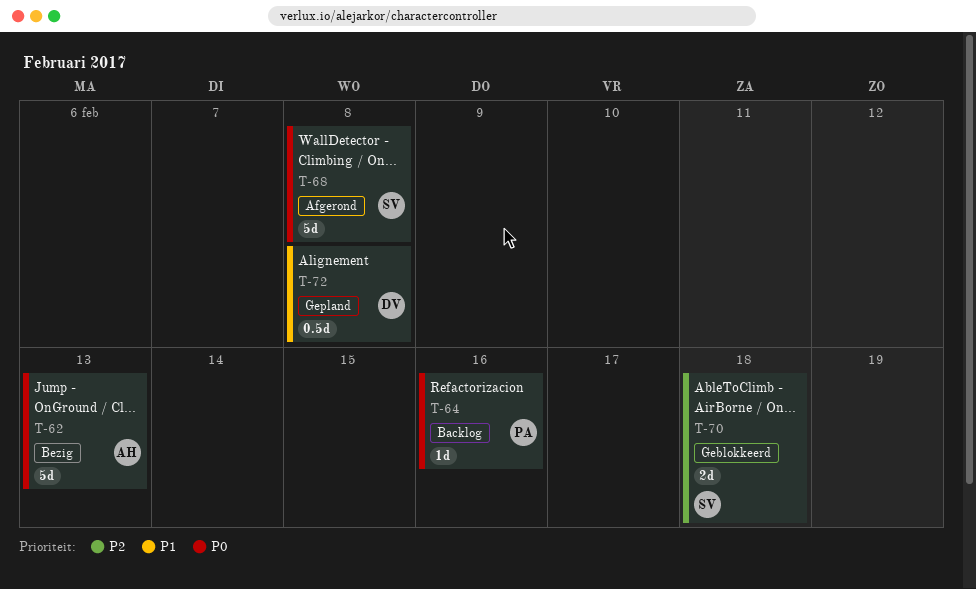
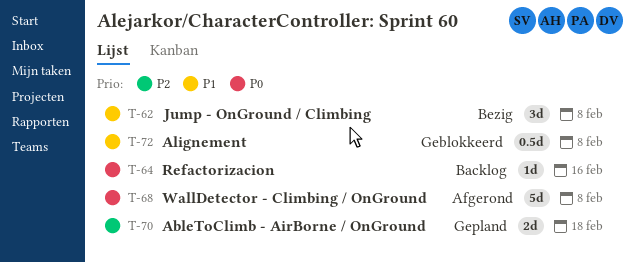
T-62, priority: P0 -> P1
T-62, estimate: 5d -> 3d
T-62, due: Feb 13 -> Feb 8
T-70, status: Geblokkeerd -> Gepland
T-72, status: Gepland -> Geblokkeerd

